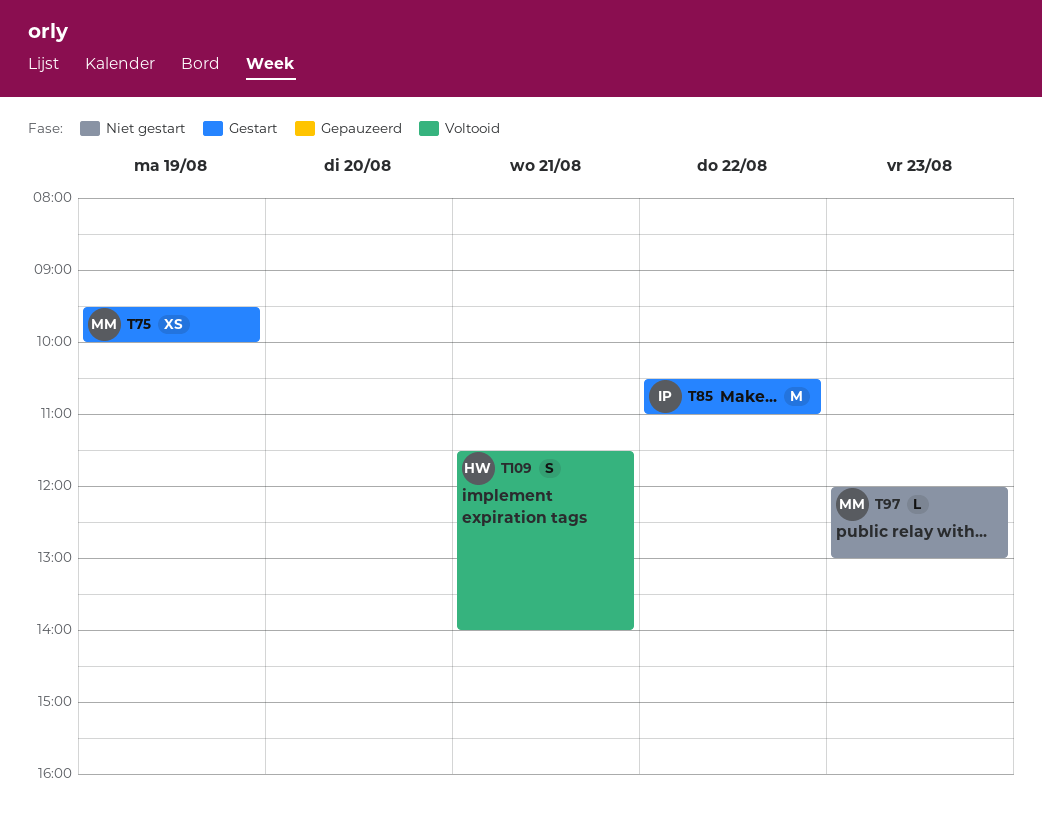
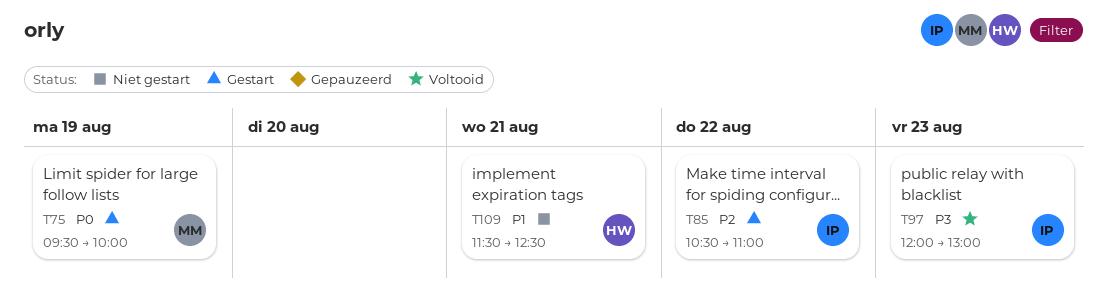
T97, status: Niet gestart -> Voltooid
T97, owner: MM -> IP
T109, status: Voltooid -> Niet gestart
T109, ends: 14:00 -> 12:30

